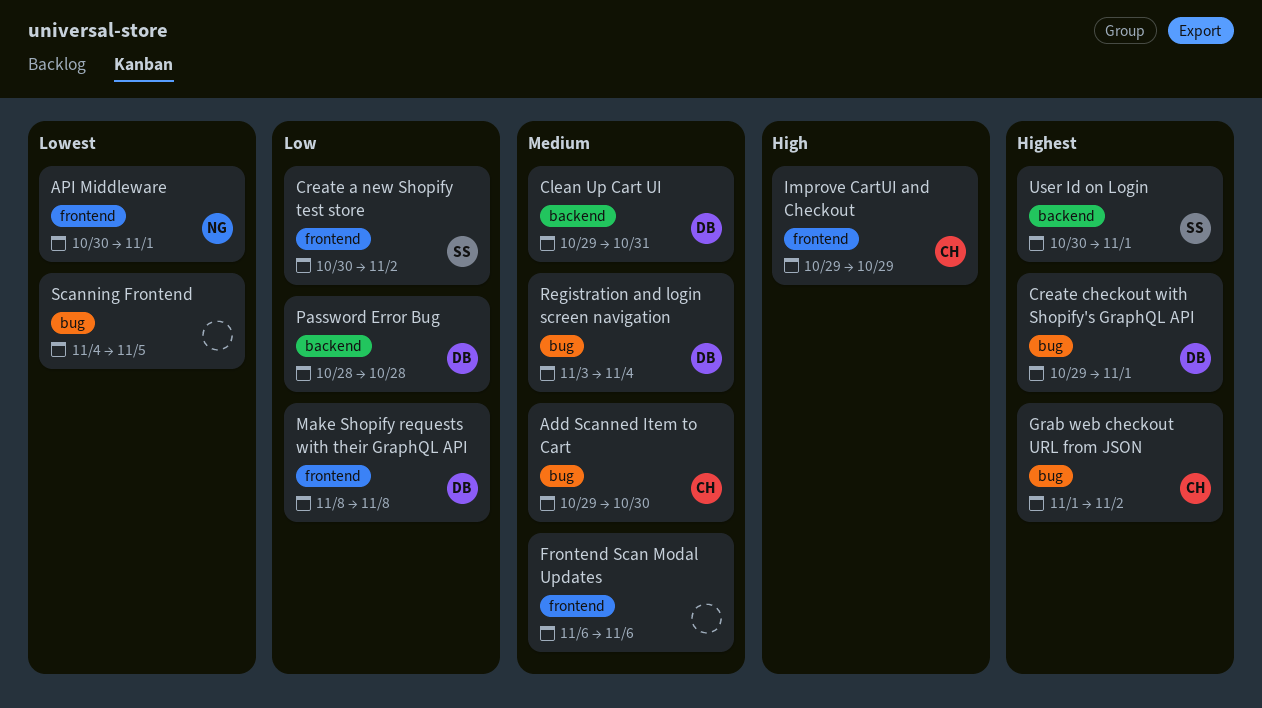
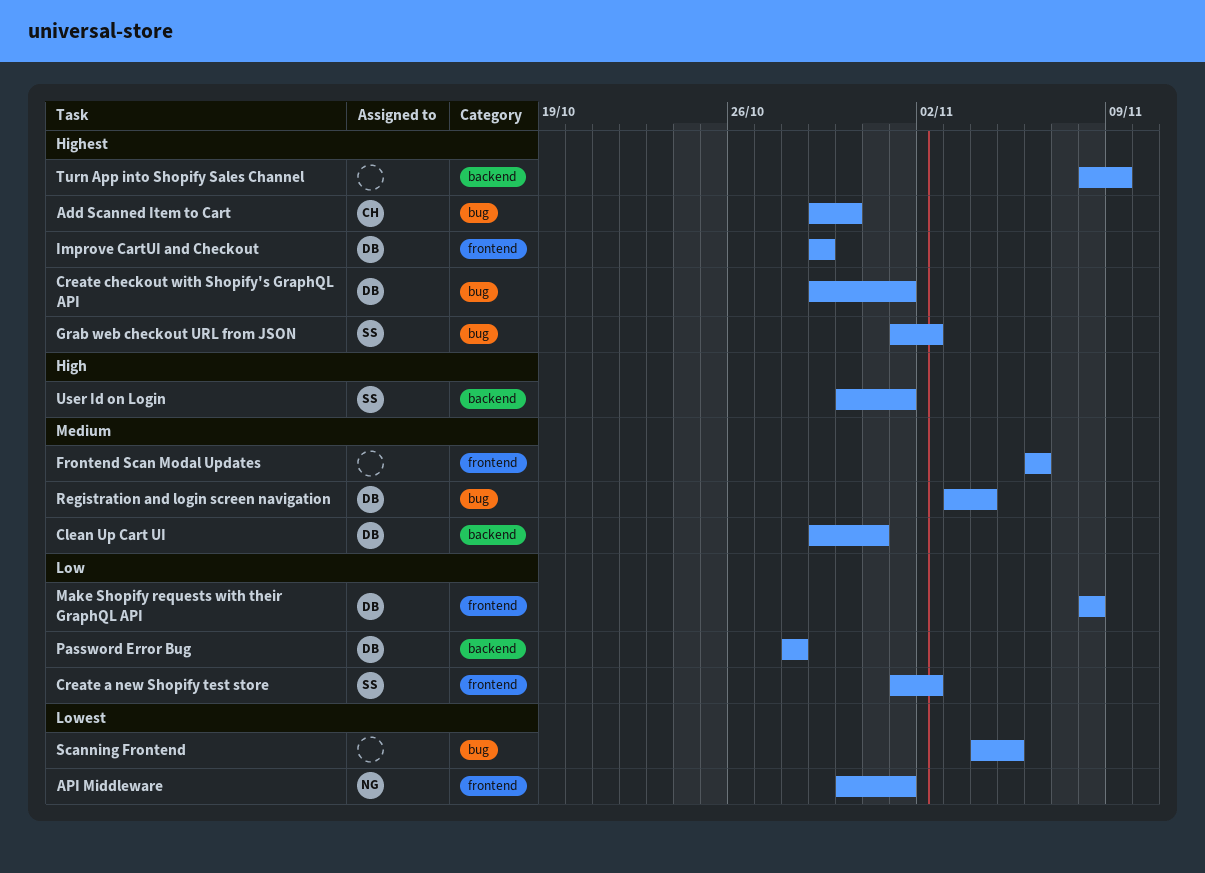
Add Scanned Item to Cart, priority: Medium -> Highest
Create a new Shopify test store, start: Oct 30 -> Nov 1
Grab web checkout URL from JSON, owner: CH -> SS
Improve CartUI and Checkout, owner: CH -> DB
Improve CartUI and Checkout, priority: High -> Highest
Turn App into Shopify Sales Channel: none -> present
User Id on Login, priority: Highest -> High

